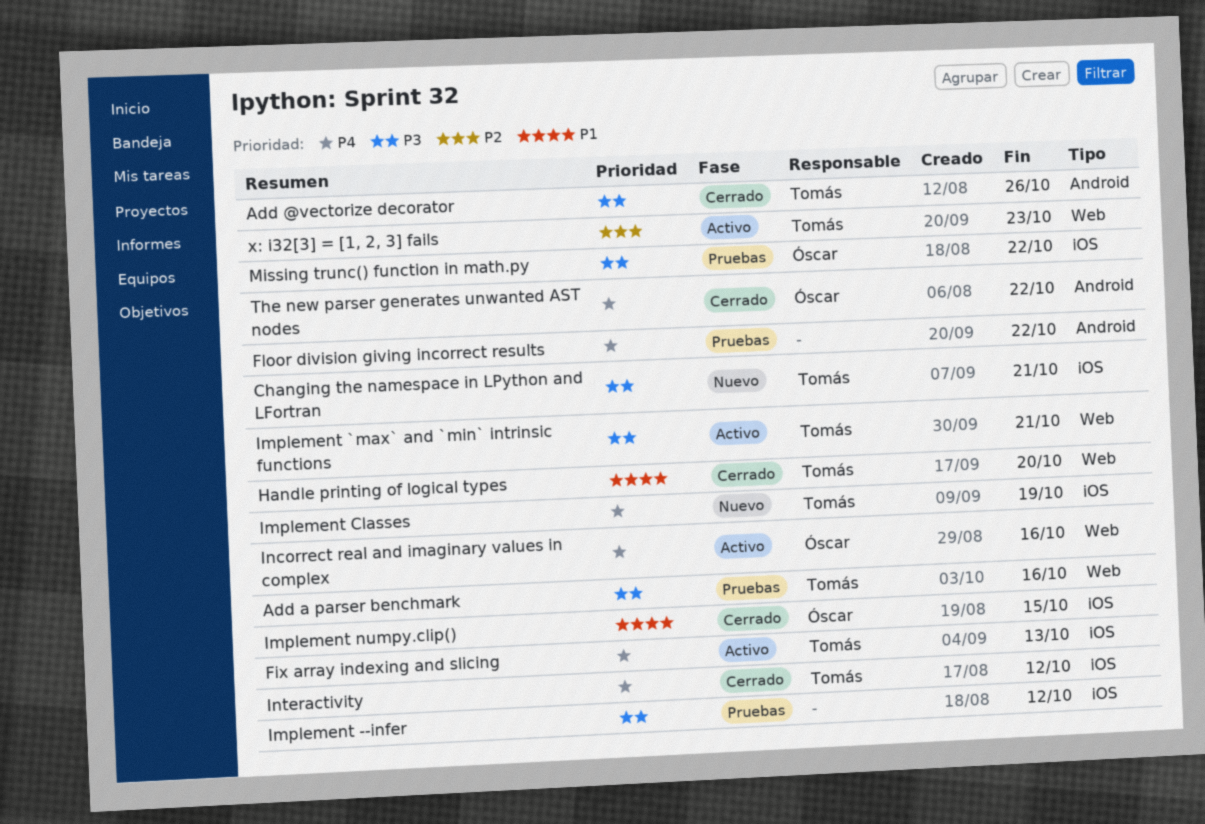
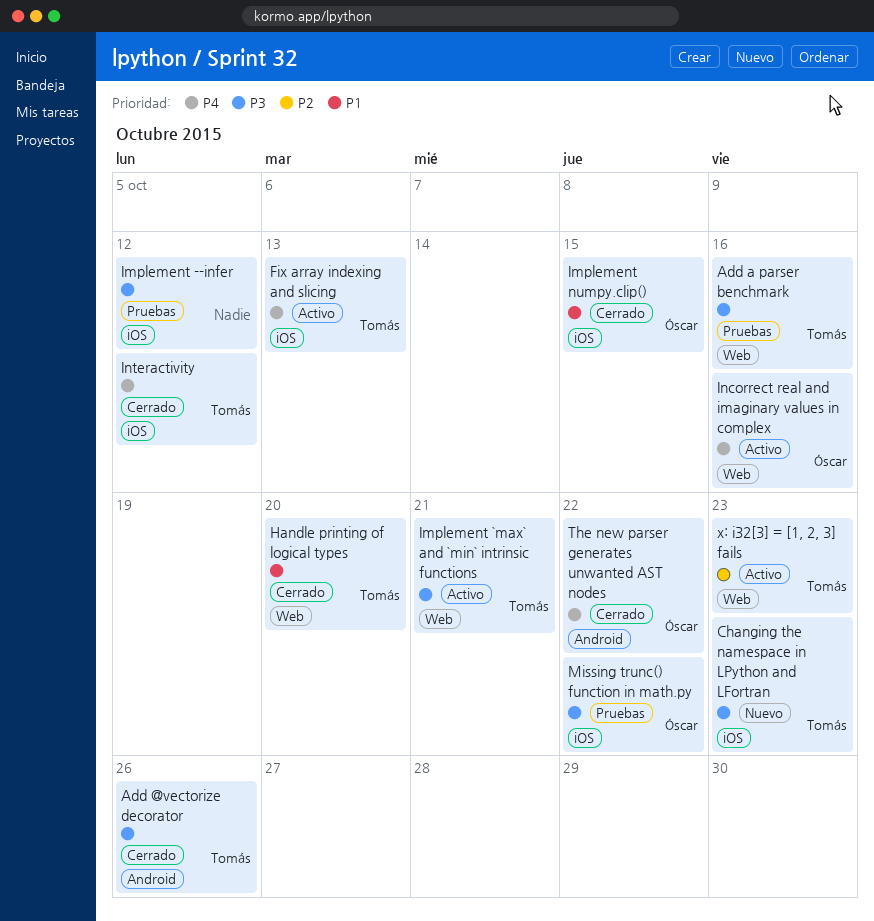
Changing the namespace in LPython and LFortran, due: Oct 21 -> Oct 23
Floor division giving incorrect results: present -> none
Implement Classes: present -> none

